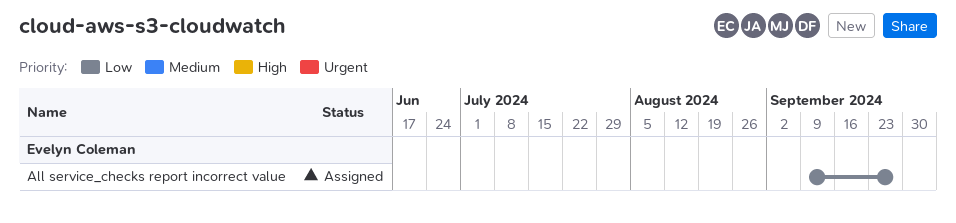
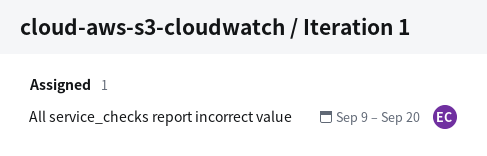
All service_checks report incorrect value, due: Sep 27 -> Sep 20

